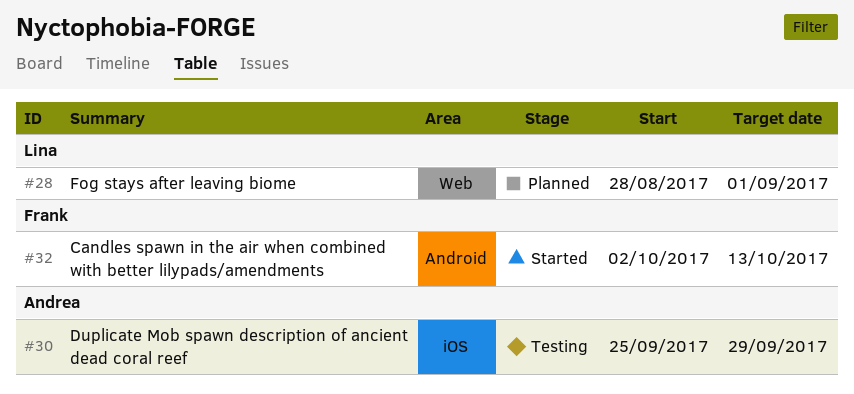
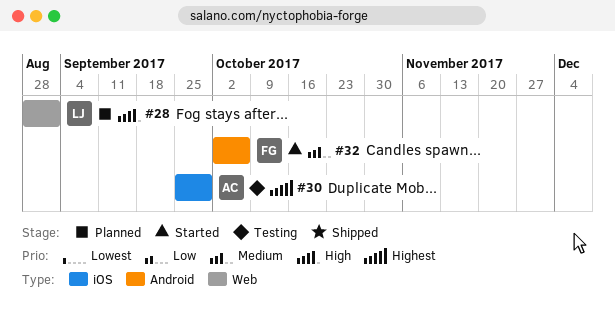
#32, due: Oct 13 -> Oct 6

